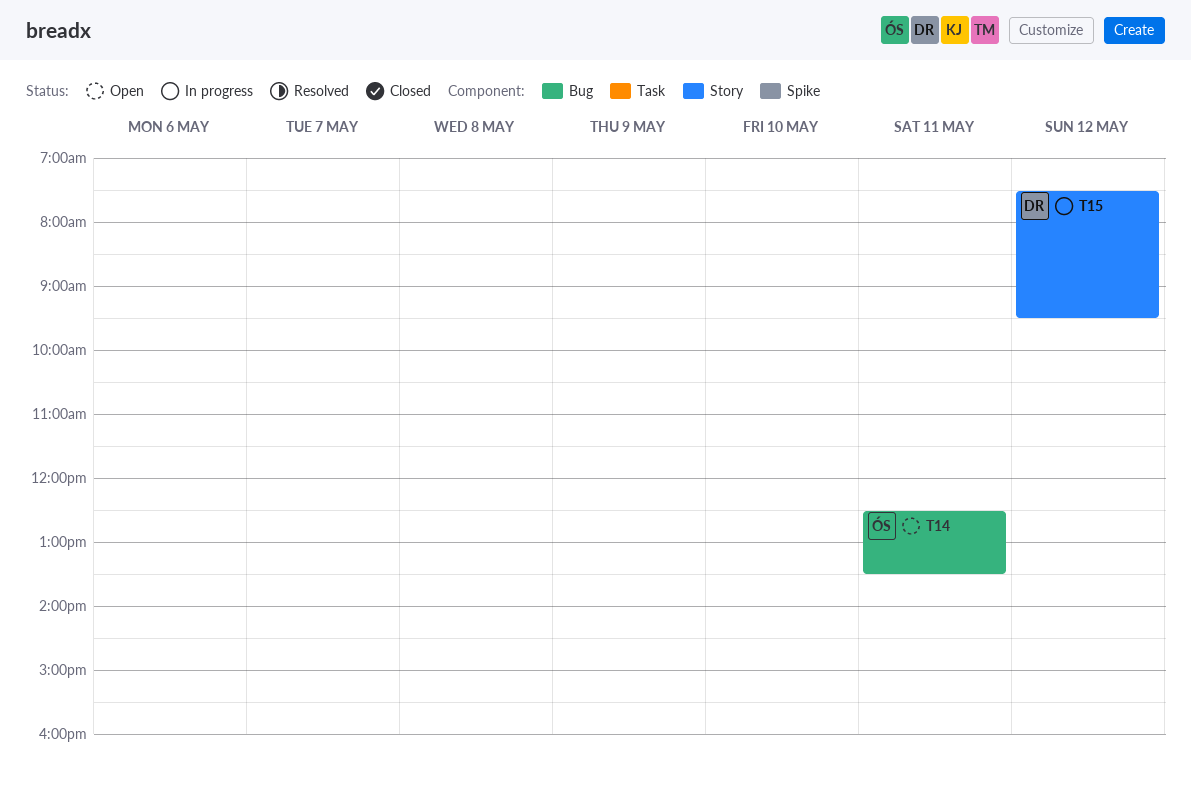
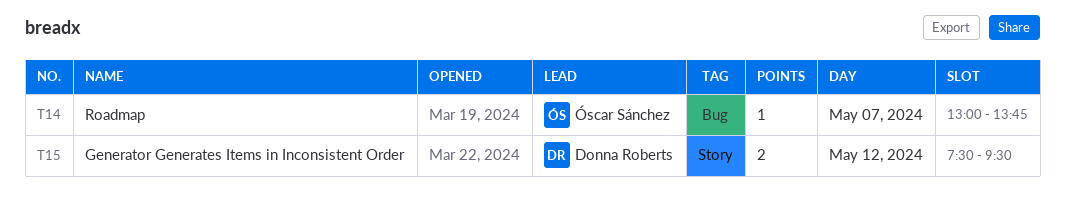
T14, day: May 11 -> May 7
T14, begins: 12:30 -> 13:00
T14, ends: 13:30 -> 13:45

